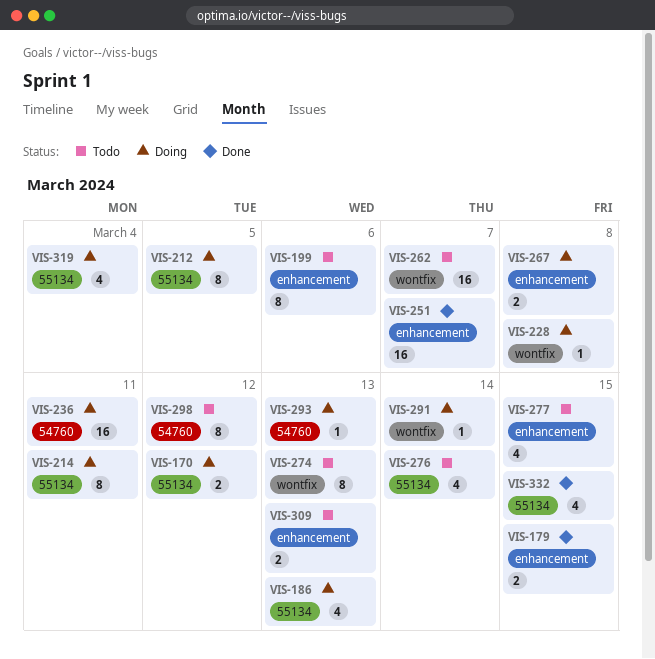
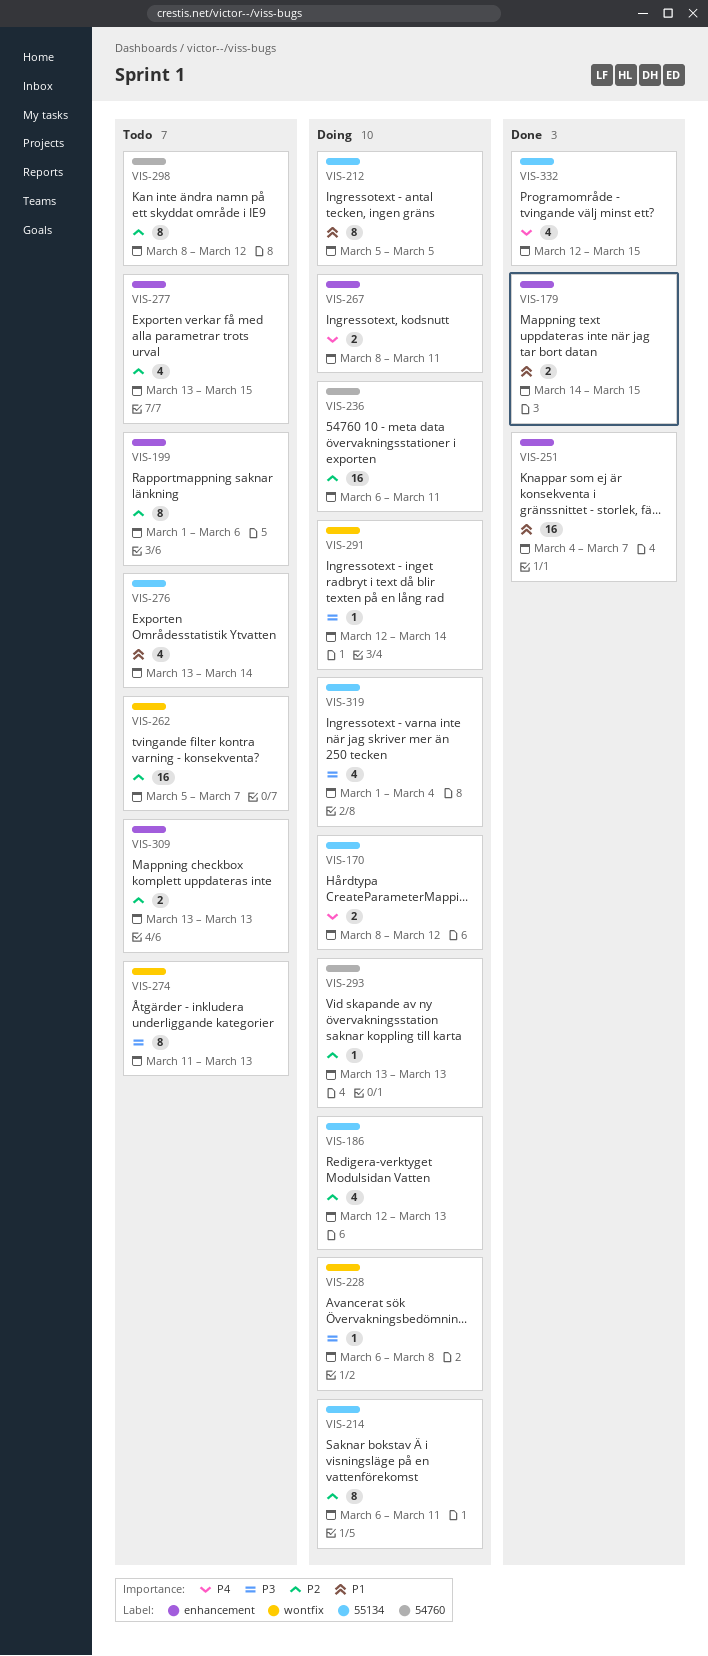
VIS-267, due: Mar 8 -> Mar 11

